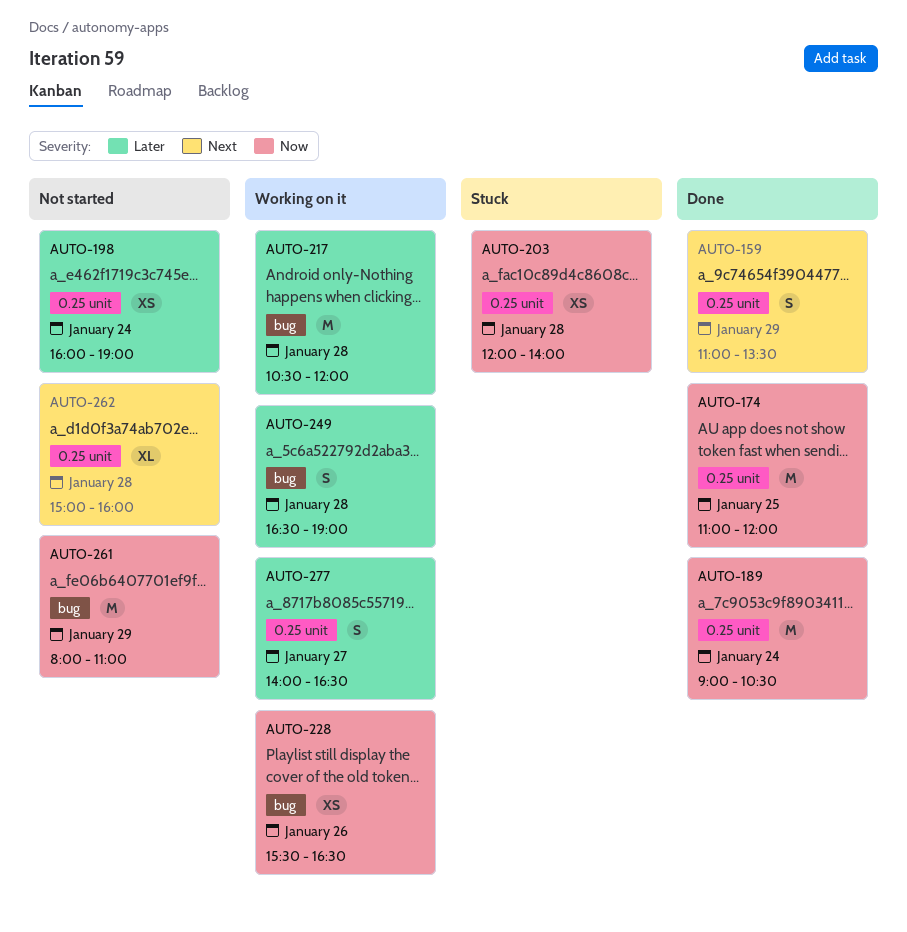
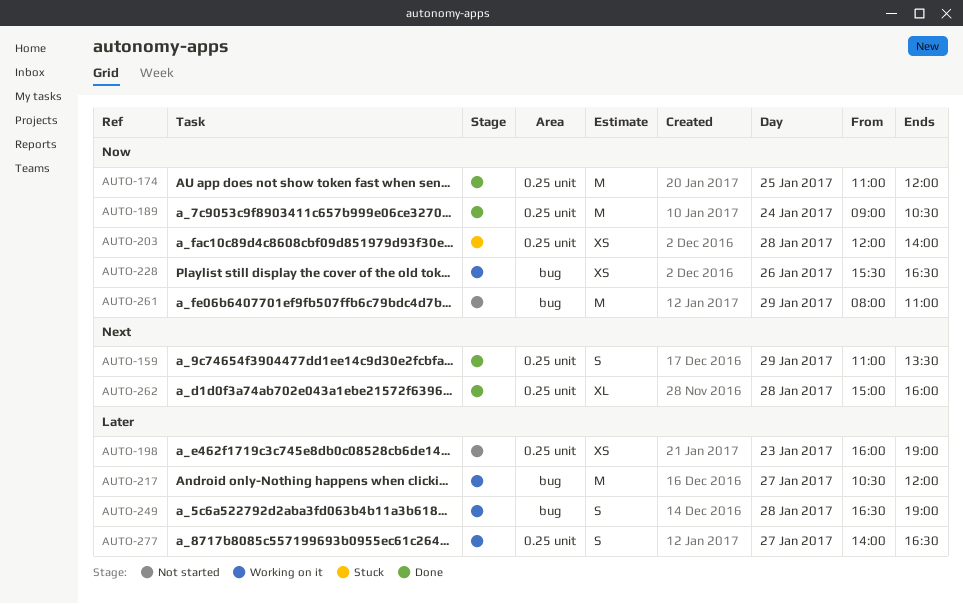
AUTO-198, day: Jan 24 -> Jan 23
AUTO-217, day: Jan 28 -> Jan 27
AUTO-262, status: Not started -> Done

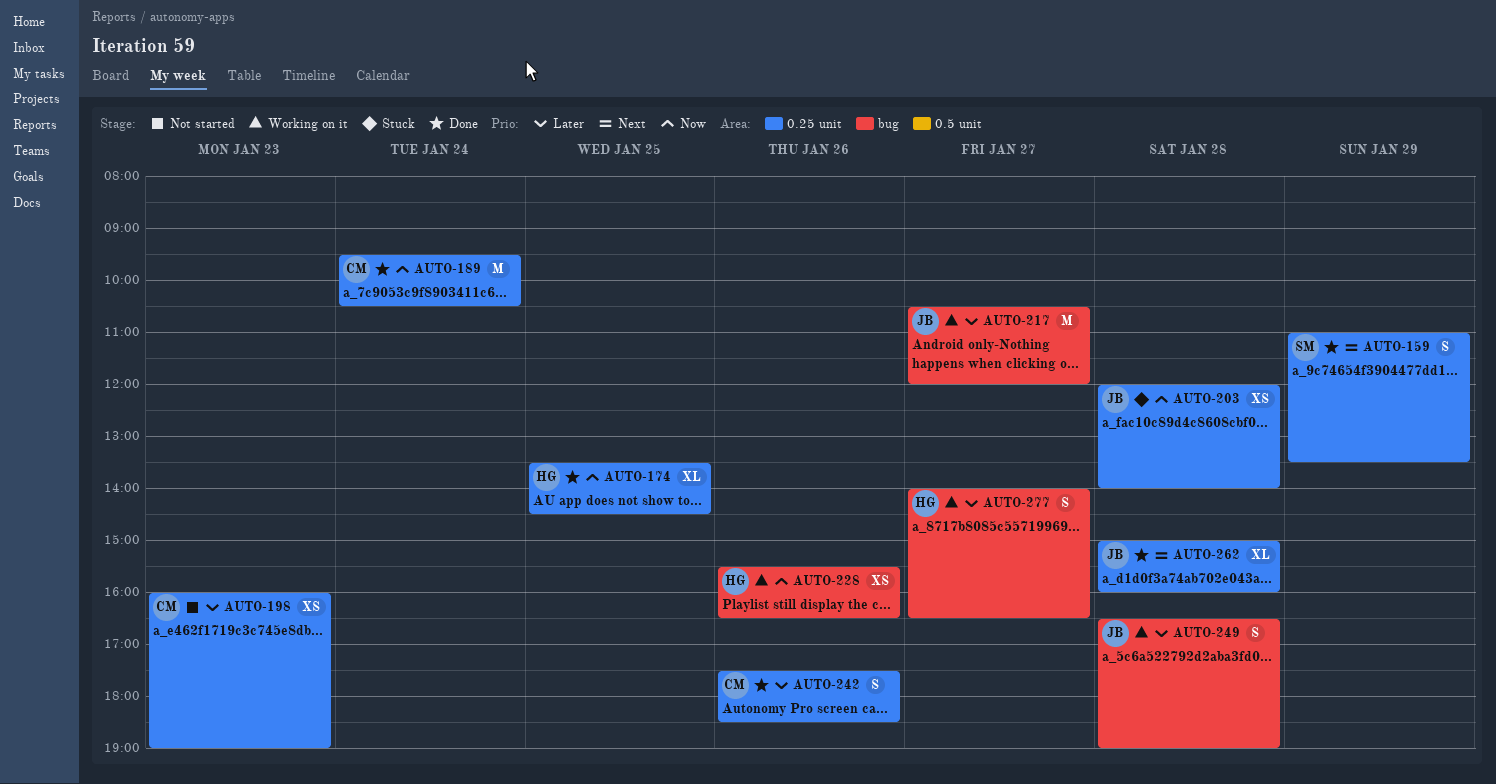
AUTO-174, estimate: M -> XL
AUTO-174, begins: 11:00 -> 13:30
AUTO-174, ends: 12:00 -> 14:30
AUTO-189, begins: 09:00 -> 09:30
AUTO-242: none -> present
AUTO-261: present -> none
AUTO-277, label: 0.25 unit -> bug

